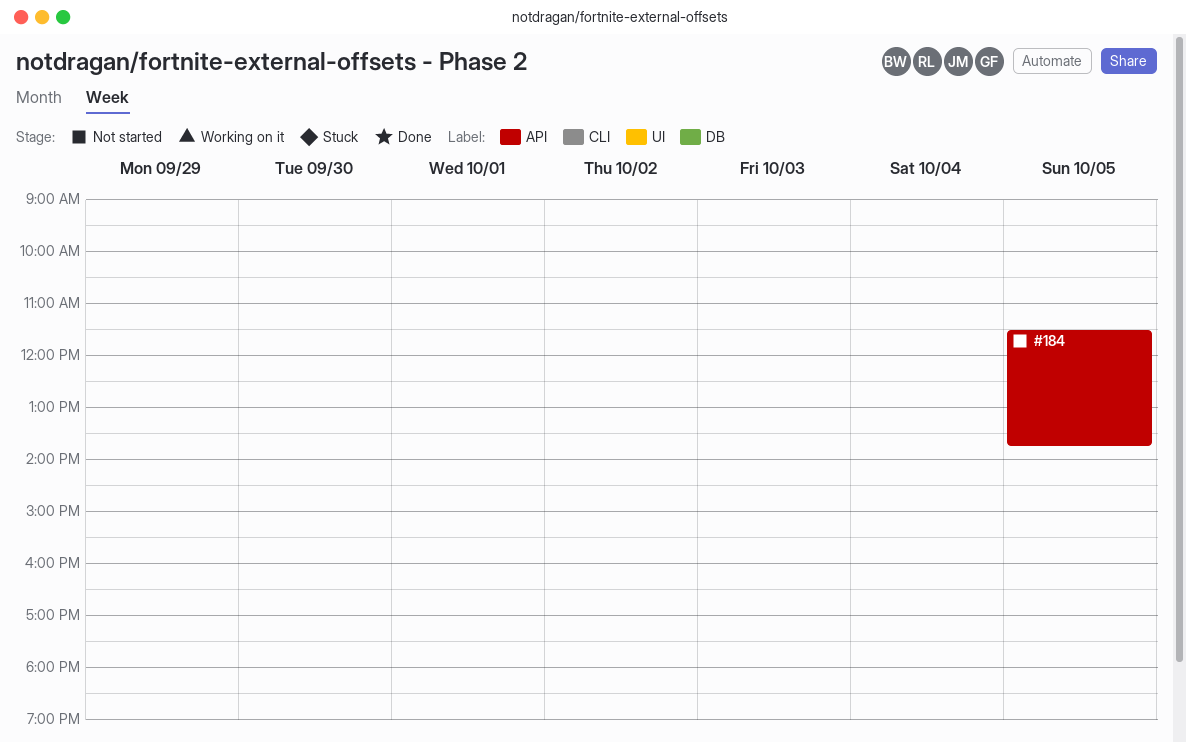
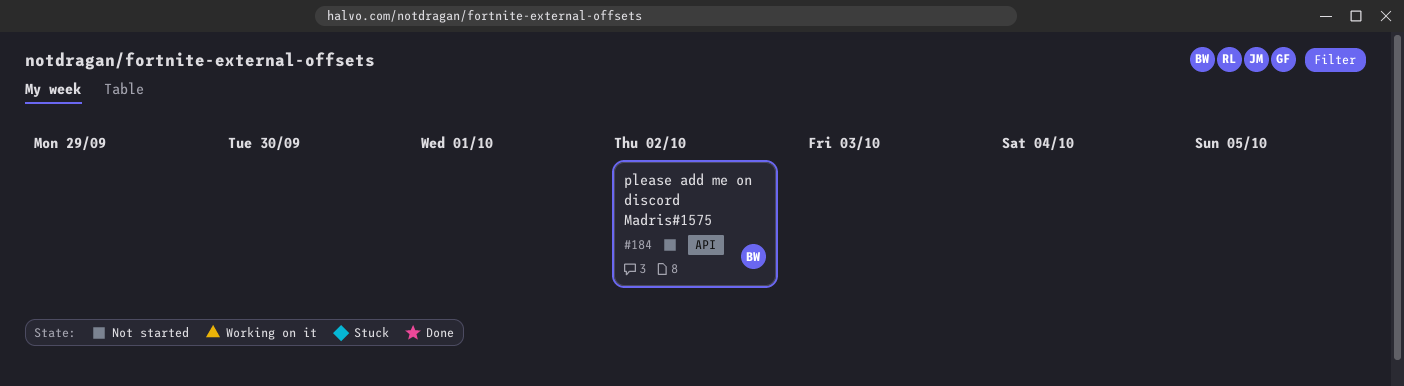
#184, day: Oct 5 -> Oct 2

